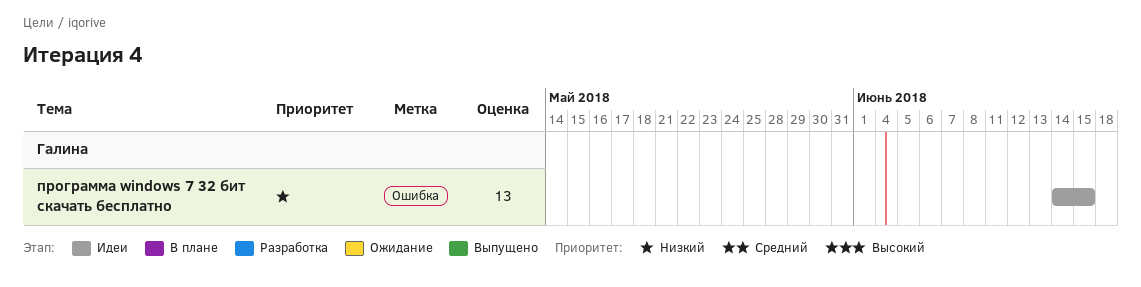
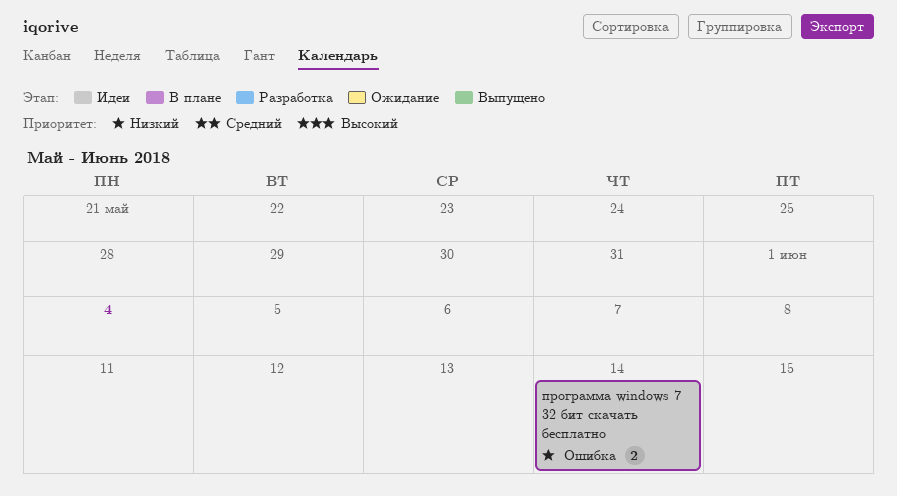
программа windows 7 32 бит скачать бесплатно, estimate: 13 -> 2
программа windows 7 32 бит скачать бесплатно, due: Jun 15 -> Jun 14

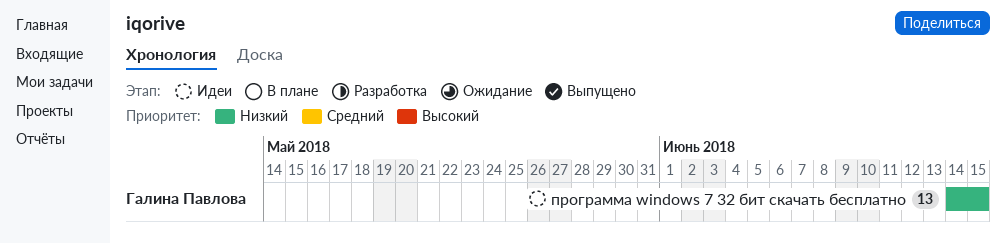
программа windows 7 32 бит скачать бесплатно, estimate: 2 -> 13
программа windows 7 32 бит скачать бесплатно, due: Jun 14 -> Jun 15

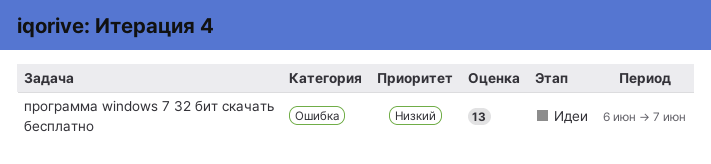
программа windows 7 32 бит скачать бесплатно, start: Jun 14 -> Jun 6
программа windows 7 32 бит скачать бесплатно, due: Jun 15 -> Jun 7

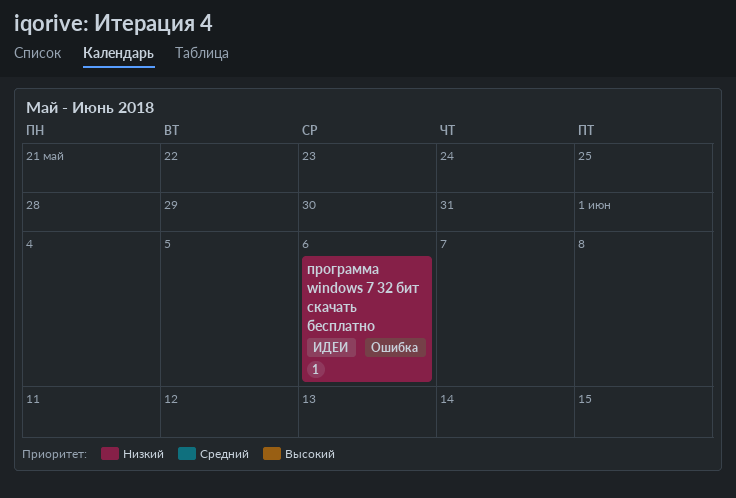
программа windows 7 32 бит скачать бесплатно, estimate: 13 -> 1
программа windows 7 32 бит скачать бесплатно, due: Jun 7 -> Jun 6

